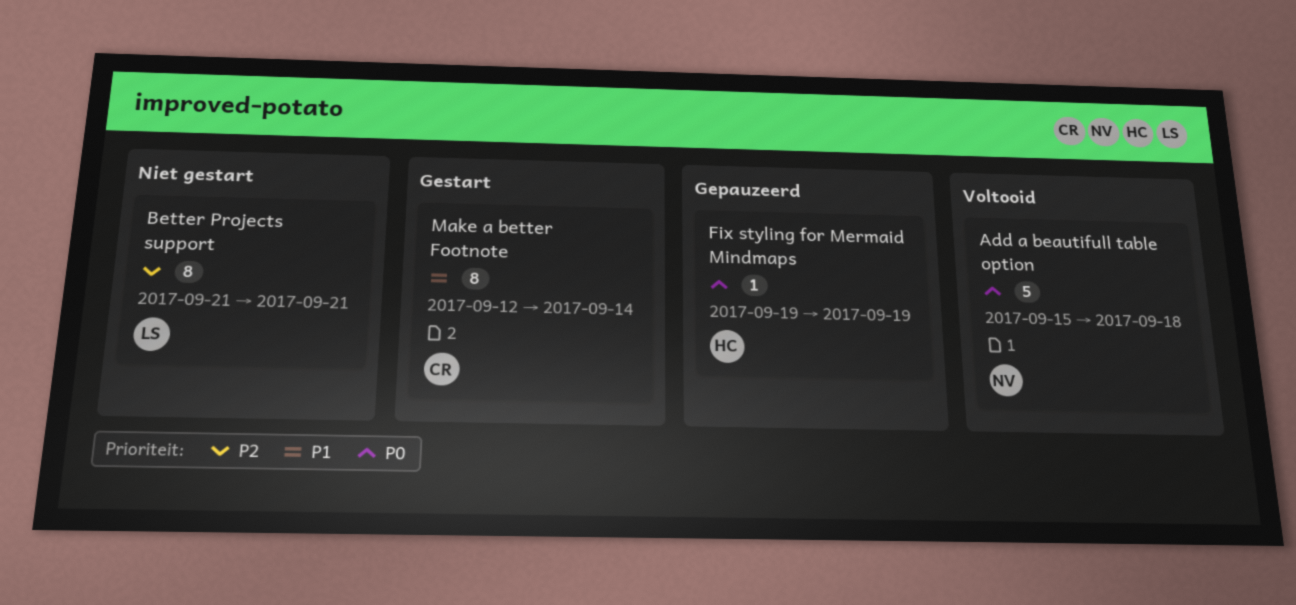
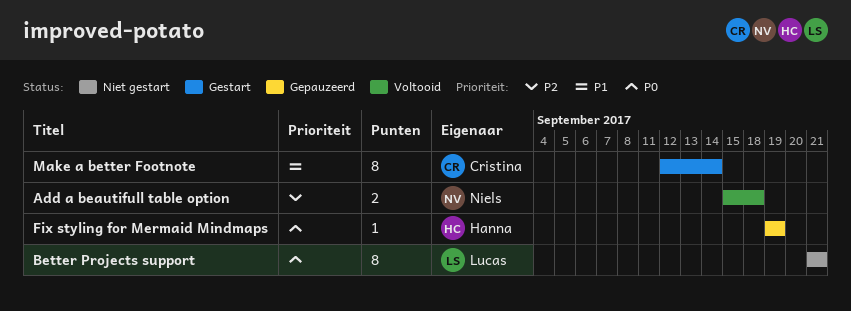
Add a beautifull table option, priority: P0 -> P2
Add a beautifull table option, estimate: 5 -> 2
Better Projects support, priority: P2 -> P0

